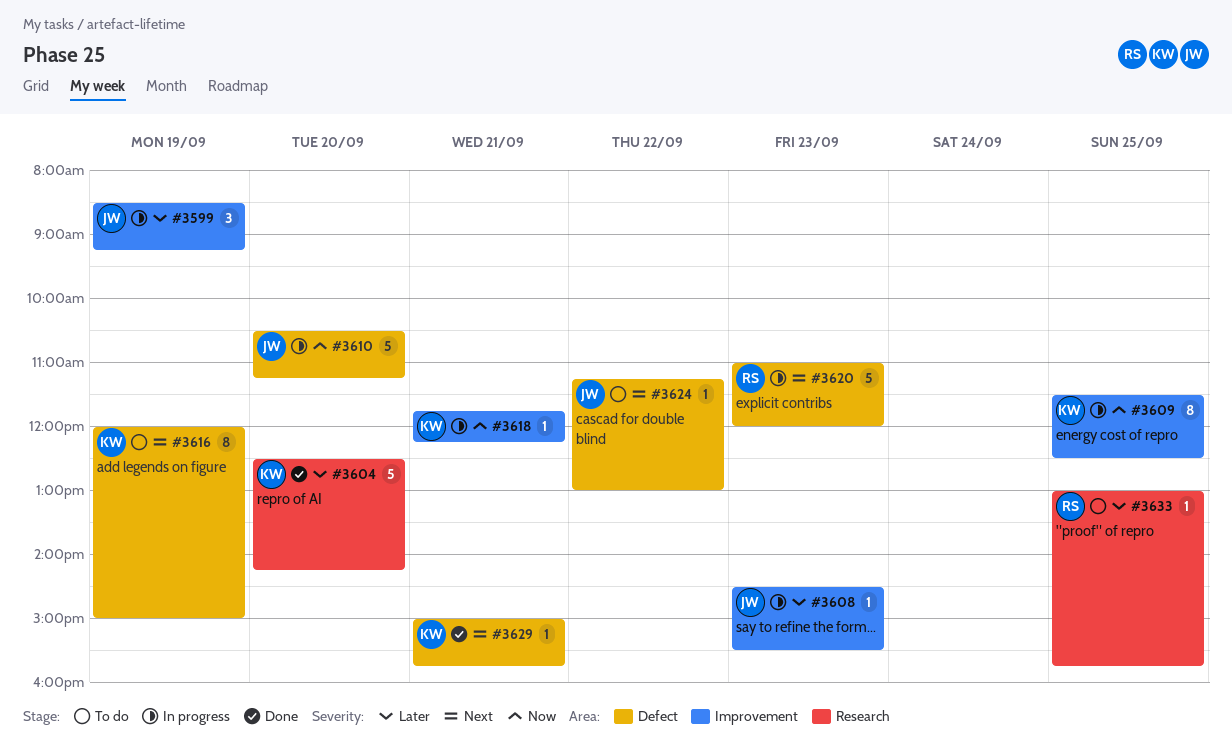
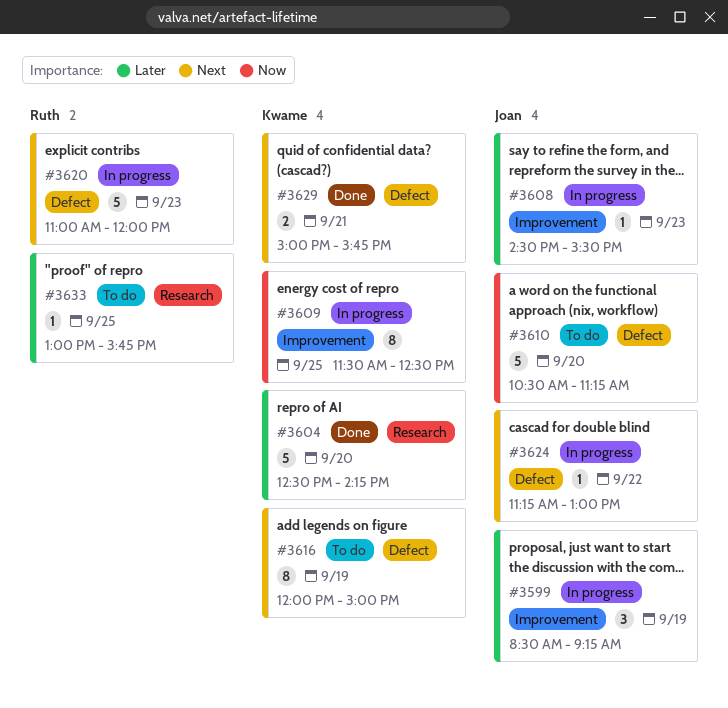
#3610, status: In progress -> To do
#3618: present -> none
#3624, status: To do -> In progress
#3629, estimate: 1 -> 2

